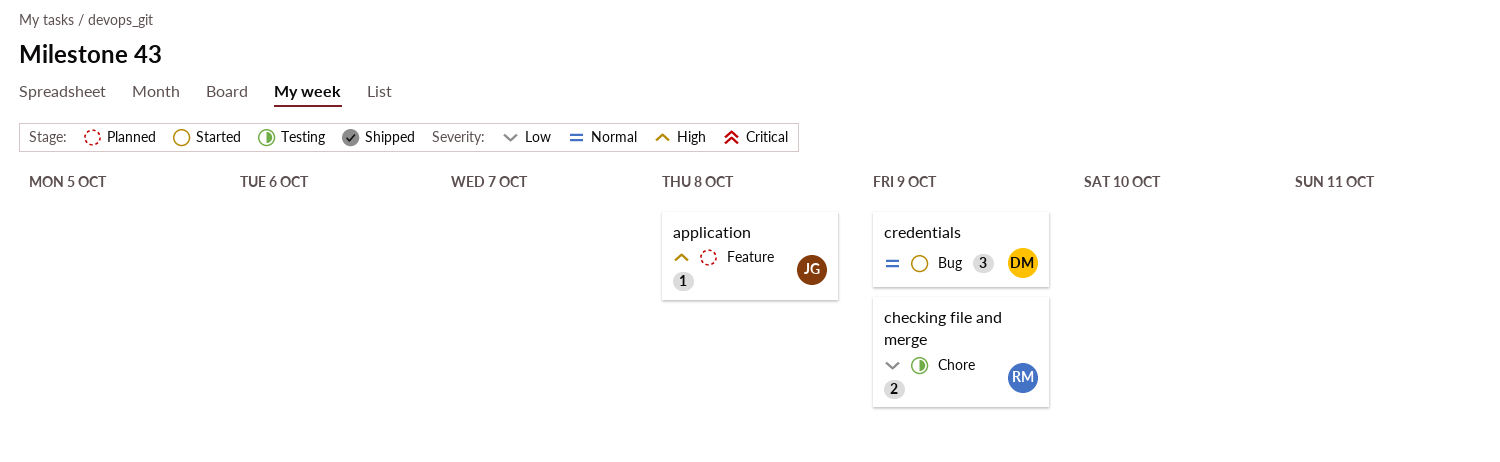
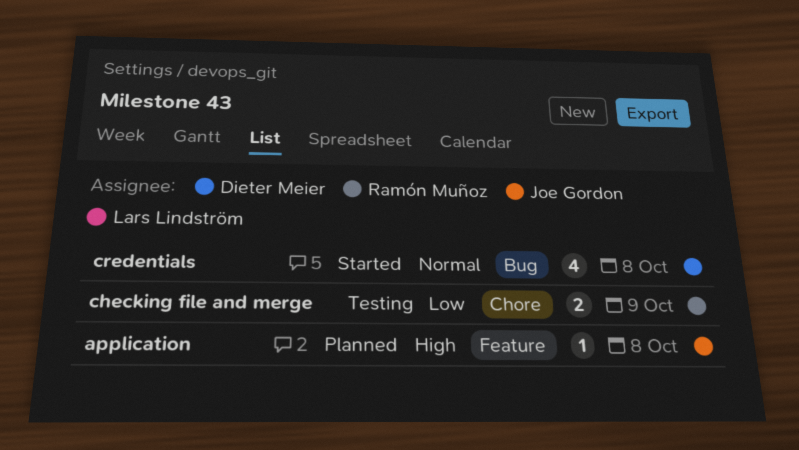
credentials, estimate: 3 -> 4
credentials, due: Oct 9 -> Oct 8

